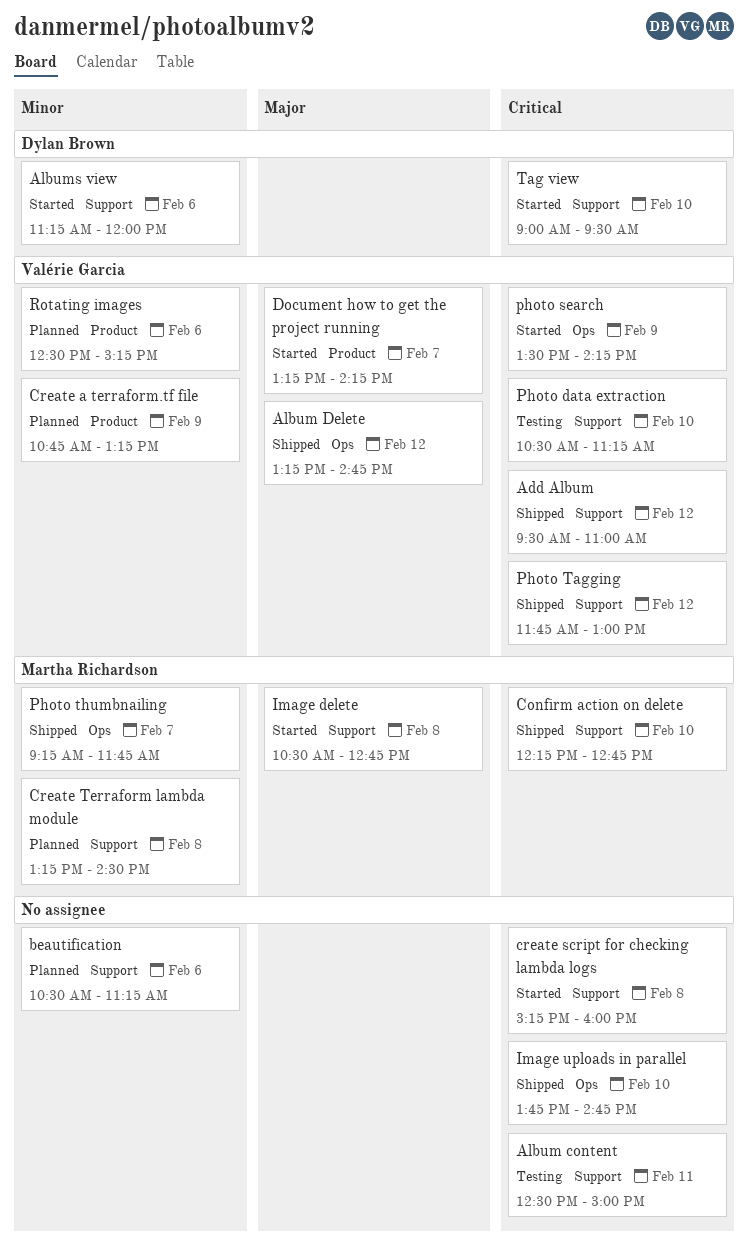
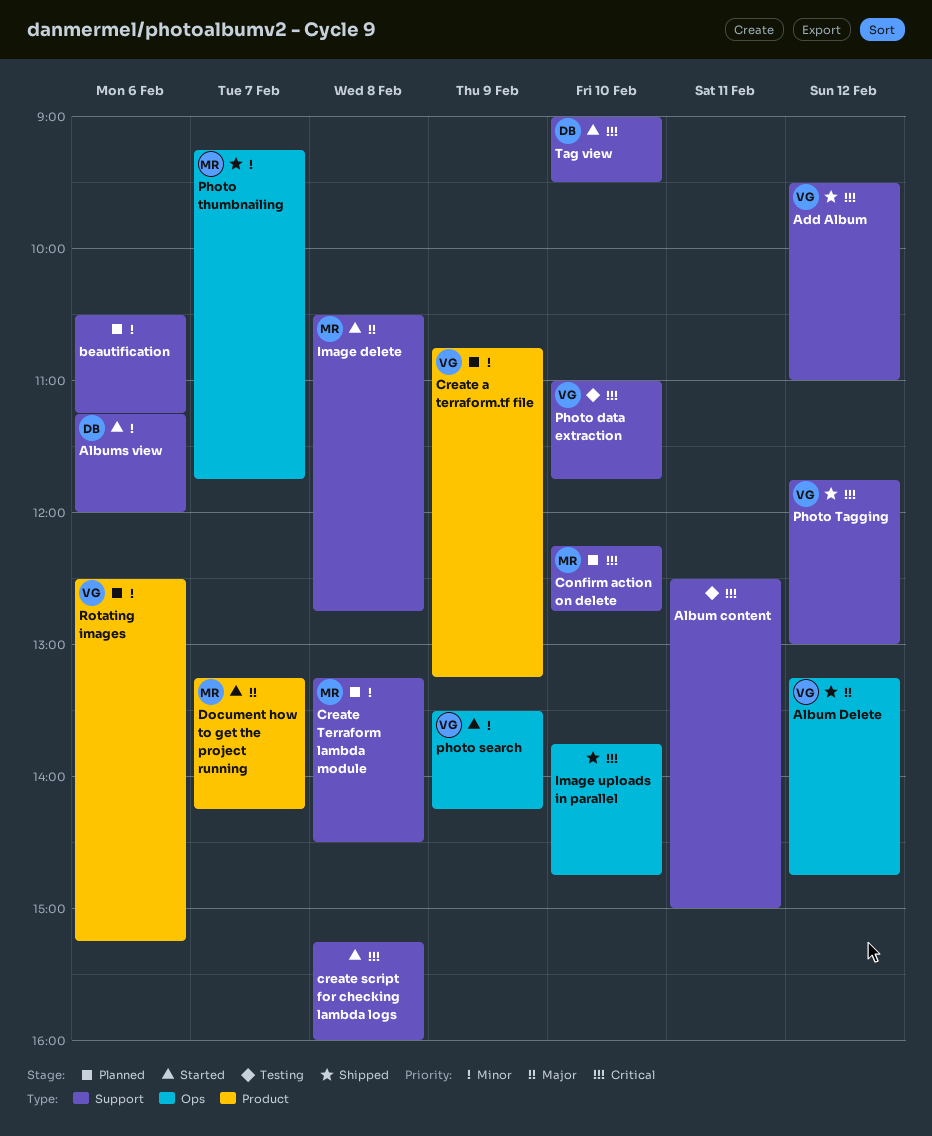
Confirm action on delete, status: Shipped -> Planned
Document how to get the project running, owner: Valérie Garcia -> Martha Richardson
Photo data extraction, begins: 10:30 -> 11:00
Photo data extraction, ends: 11:15 -> 11:45
photo search, priority: Critical -> Minor

